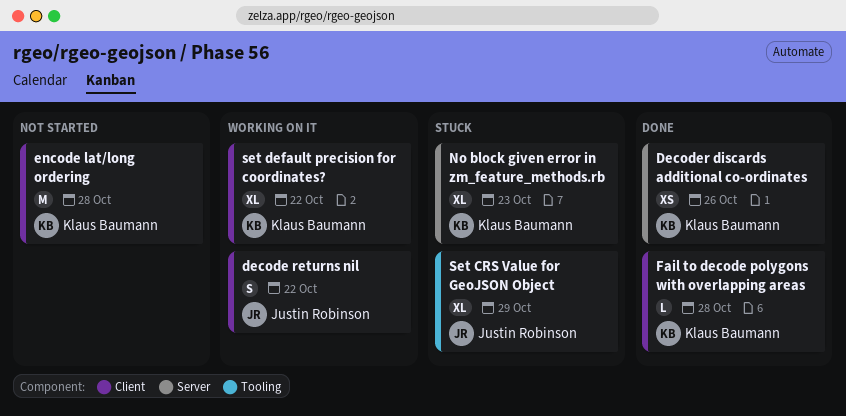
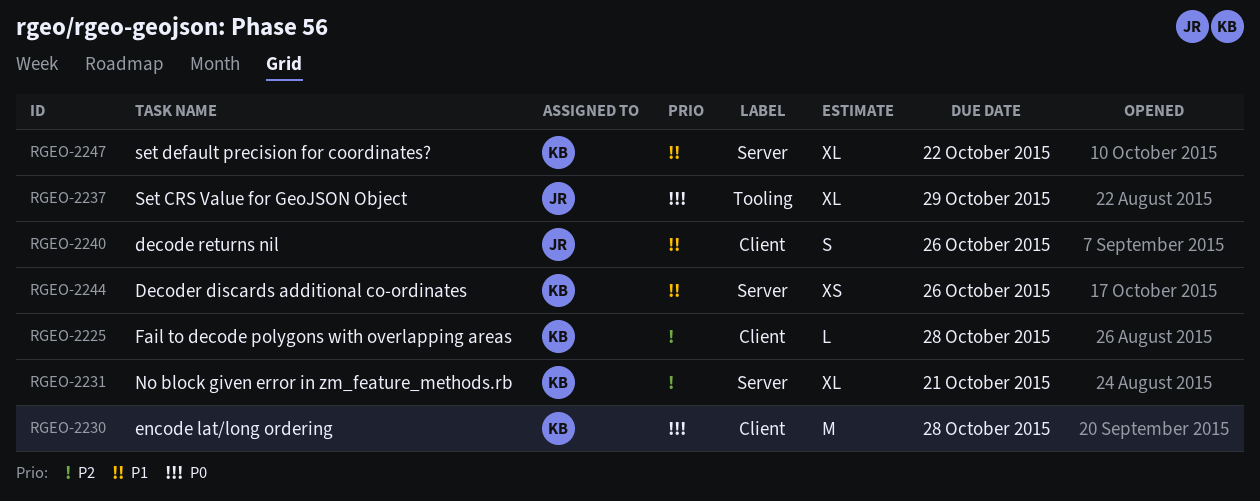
decode returns nil, due: Oct 22 -> Oct 26
No block given error in zm_feature_methods.rb, due: Oct 23 -> Oct 21
set default precision for coordinates?, label: Client -> Server

